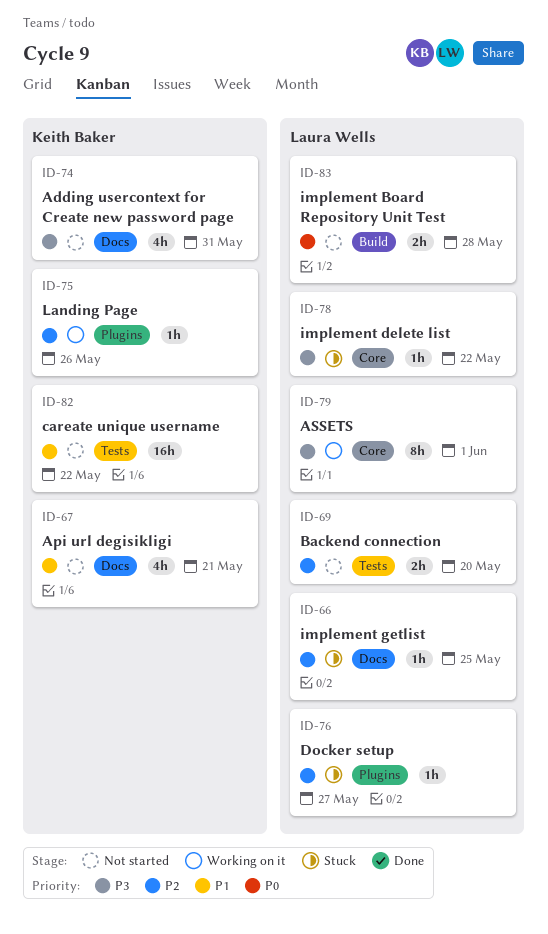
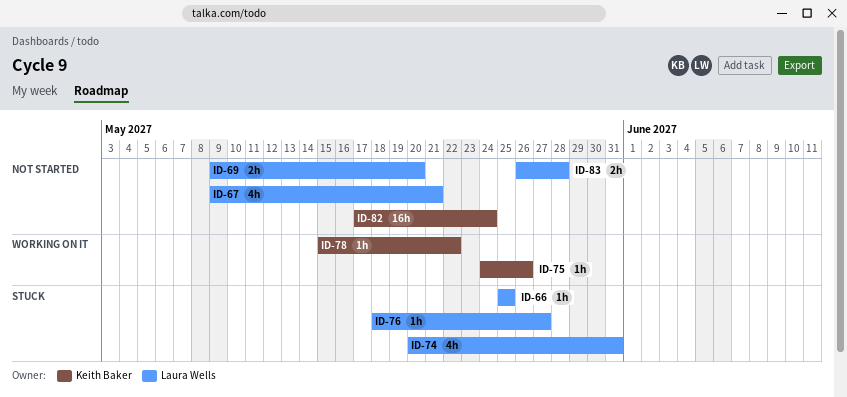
ID-67, owner: Keith Baker -> Laura Wells
ID-74, status: Not started -> Stuck
ID-74, owner: Keith Baker -> Laura Wells
ID-78, status: Stuck -> Working on it
ID-78, owner: Laura Wells -> Keith Baker
ID-79: present -> none
ID-82, due: May 22 -> May 24

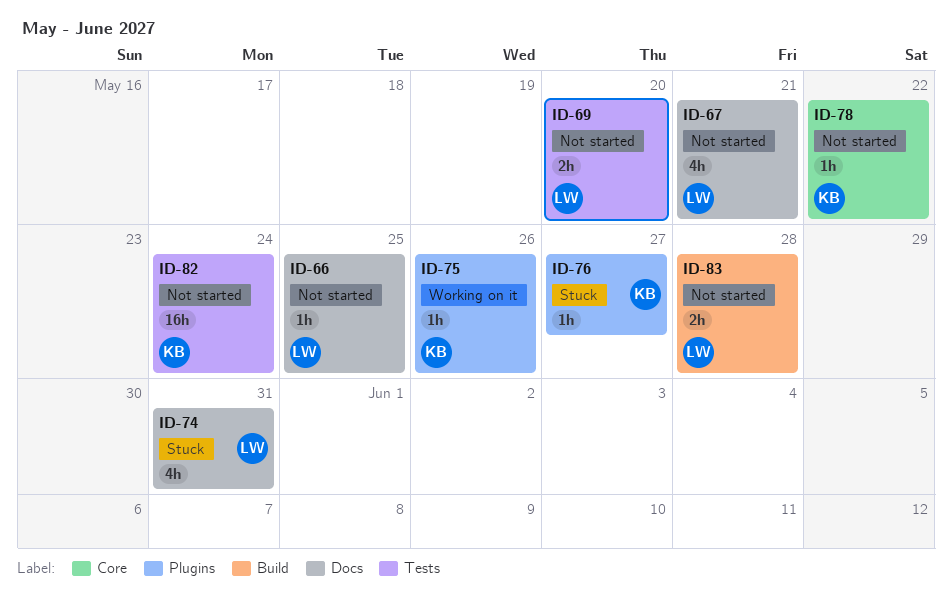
ID-66, status: Stuck -> Not started
ID-76, owner: Laura Wells -> Keith Baker
ID-78, status: Working on it -> Not started

